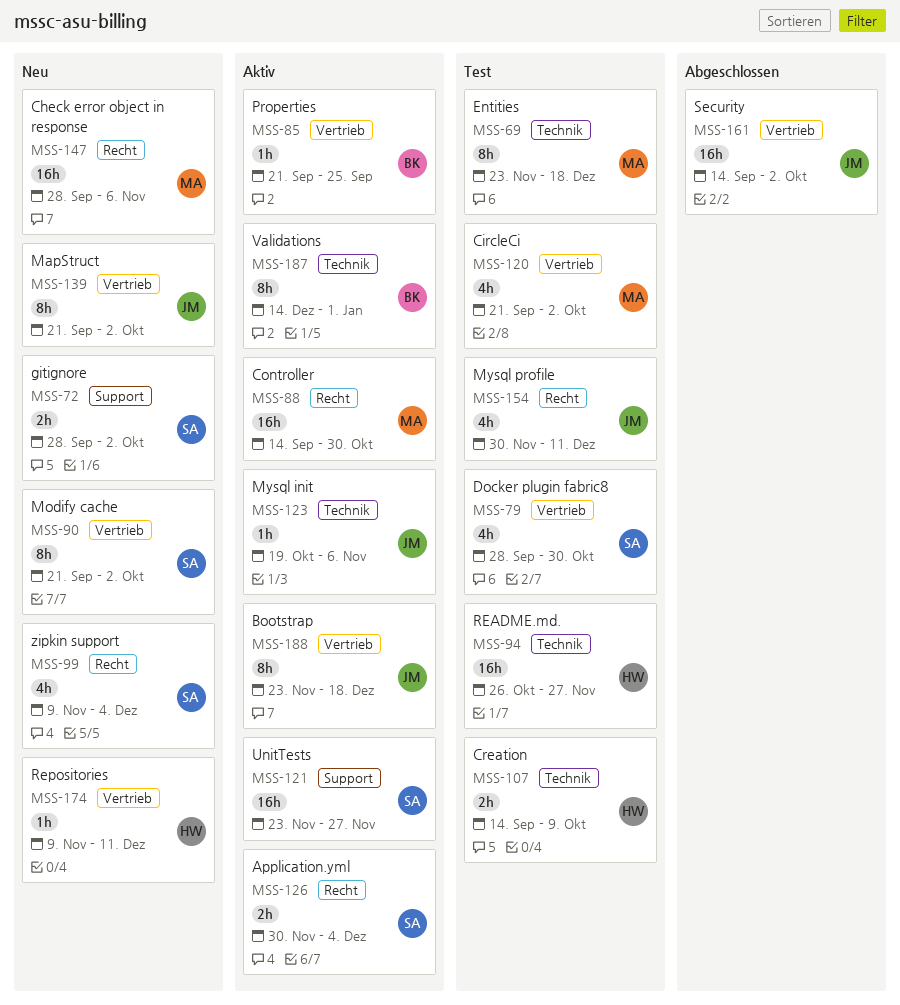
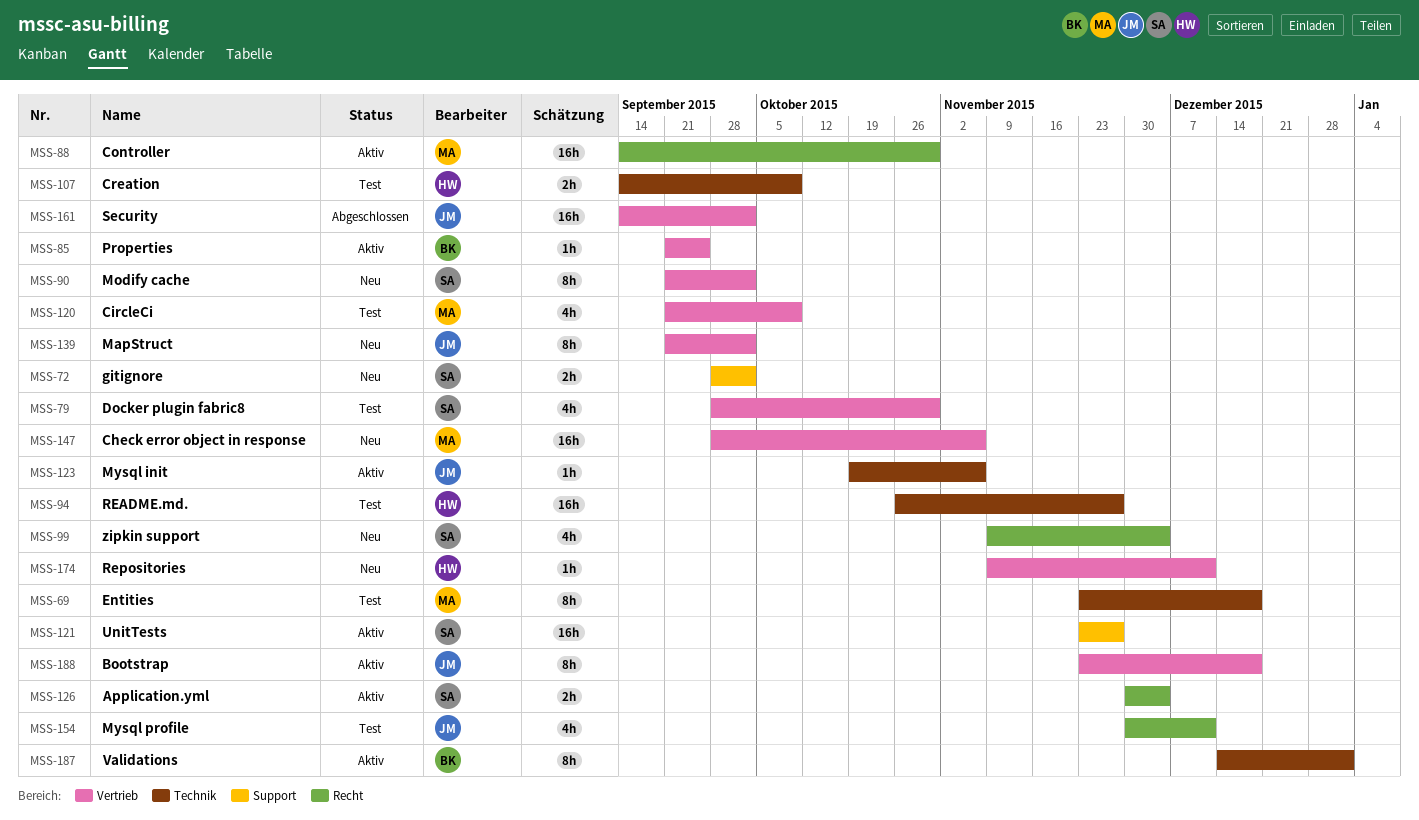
MSS-120, due: Oct 2 -> Oct 9
MSS-147, label: Recht -> Vertrieb

